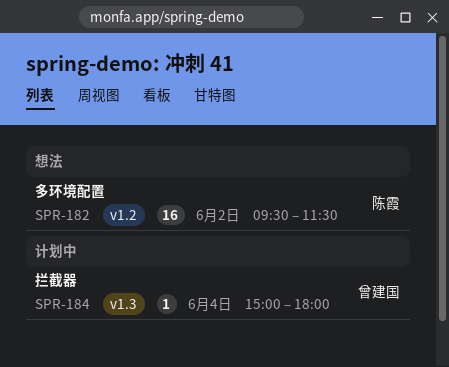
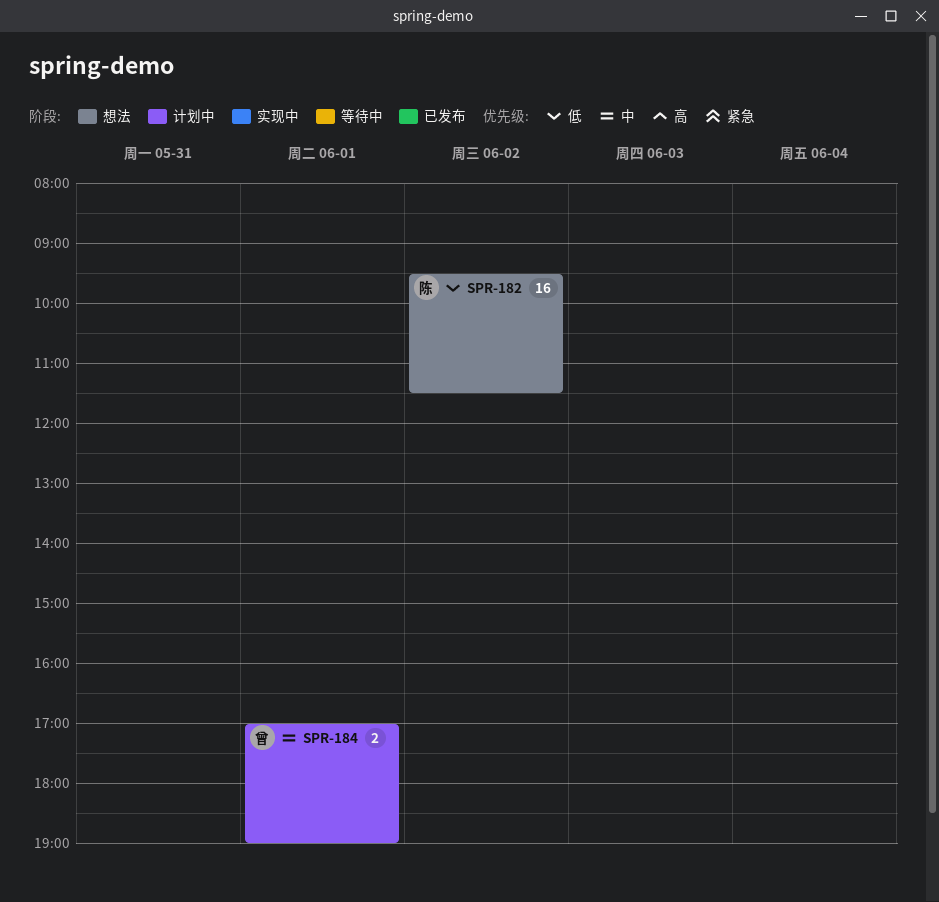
SPR-184, estimate: 1 -> 2
SPR-184, day: Jun 4 -> Jun 1
SPR-184, begins: 15:00 -> 17:00
SPR-184, ends: 18:00 -> 19:00

